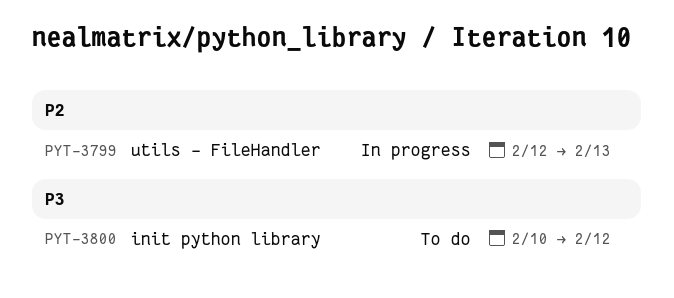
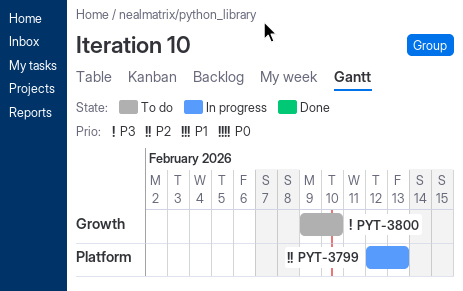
PYT-3800, start: Feb 10 -> Feb 9
PYT-3800, due: Feb 12 -> Feb 10

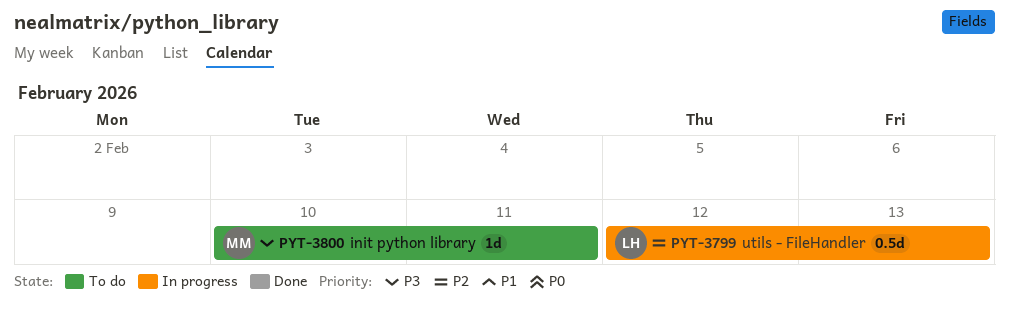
PYT-3800, start: Feb 9 -> Feb 10
PYT-3800, due: Feb 10 -> Feb 11

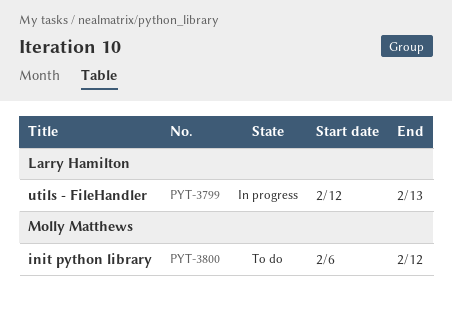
PYT-3800, start: Feb 10 -> Feb 6
PYT-3800, due: Feb 11 -> Feb 12

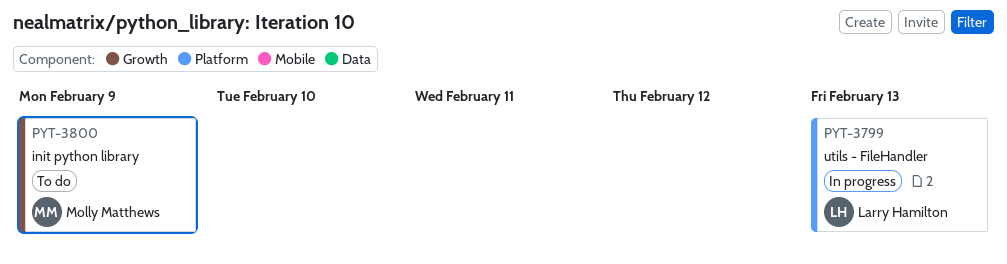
PYT-3800, due: Feb 12 -> Feb 9

